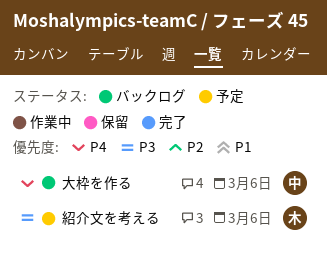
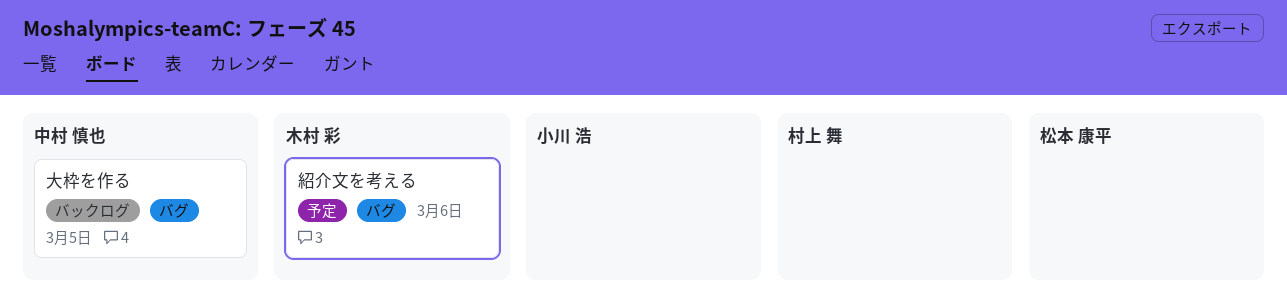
大枠を作る, due: Mar 6 -> Mar 5

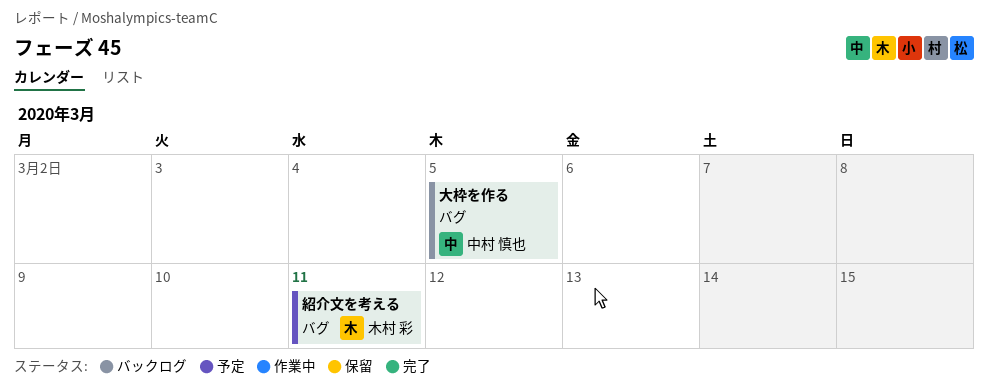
紹介文を考える, due: Mar 6 -> Mar 11

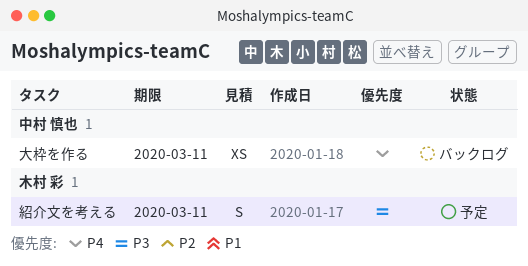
大枠を作る, due: Mar 5 -> Mar 11

